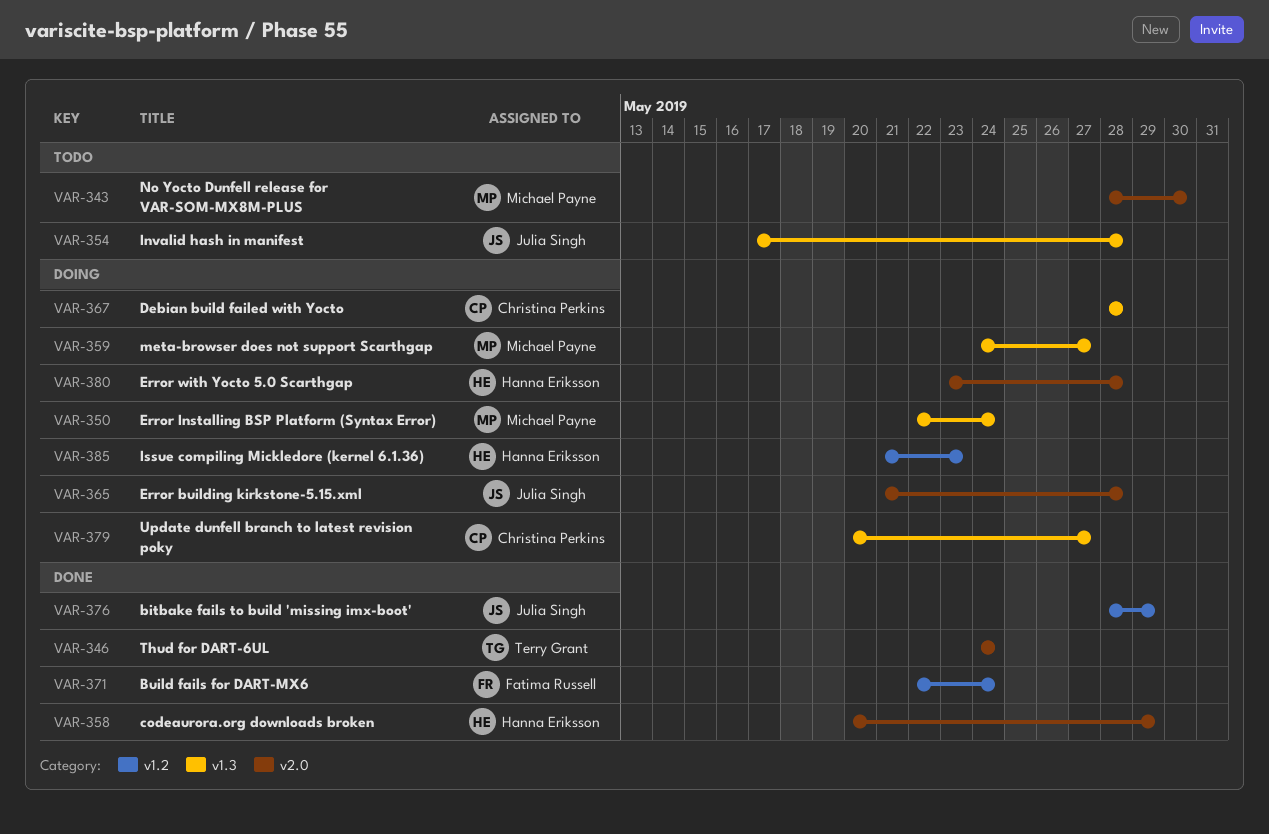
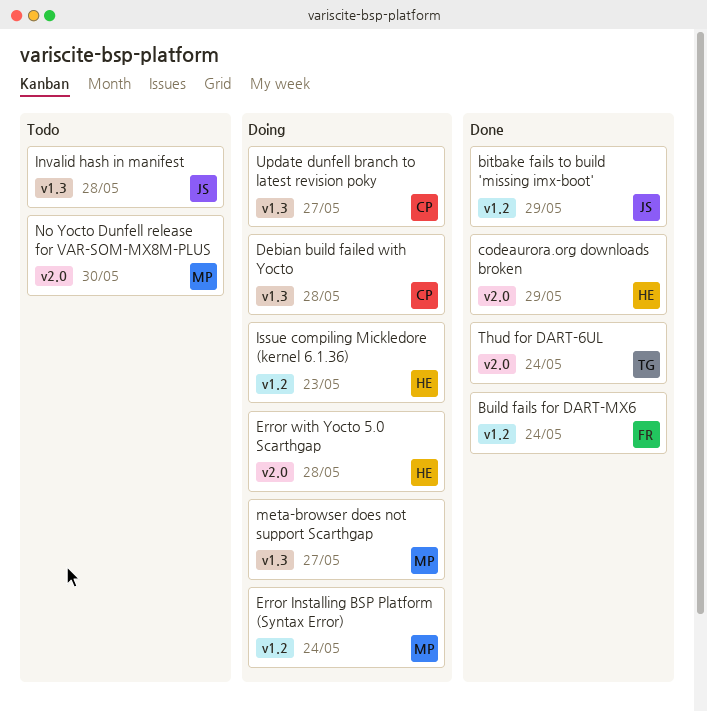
Error building kirkstone-5.15.xml: present -> none
Error Installing BSP Platform (Syntax Error), label: v1.3 -> v1.2

